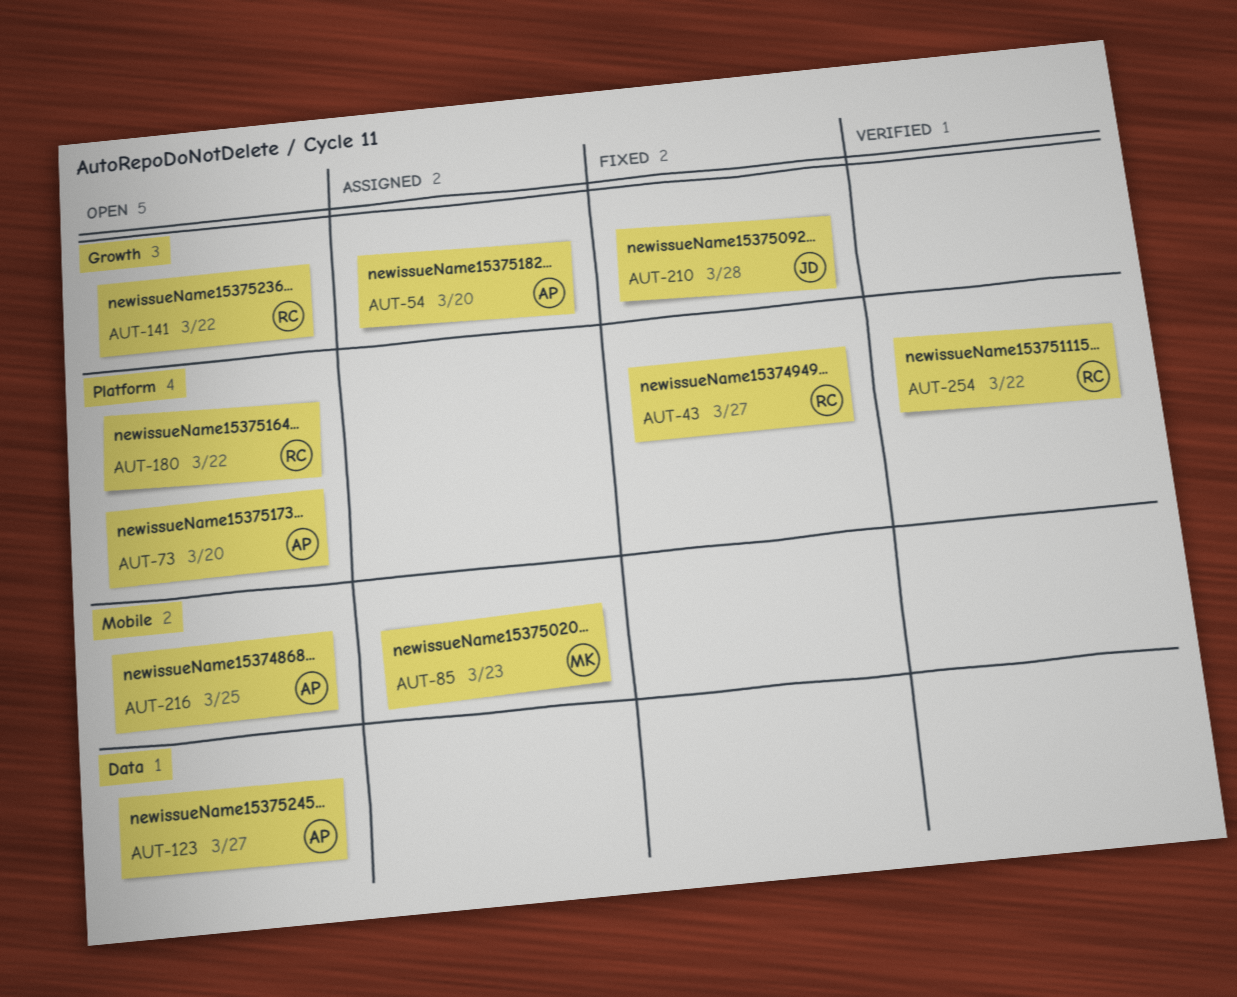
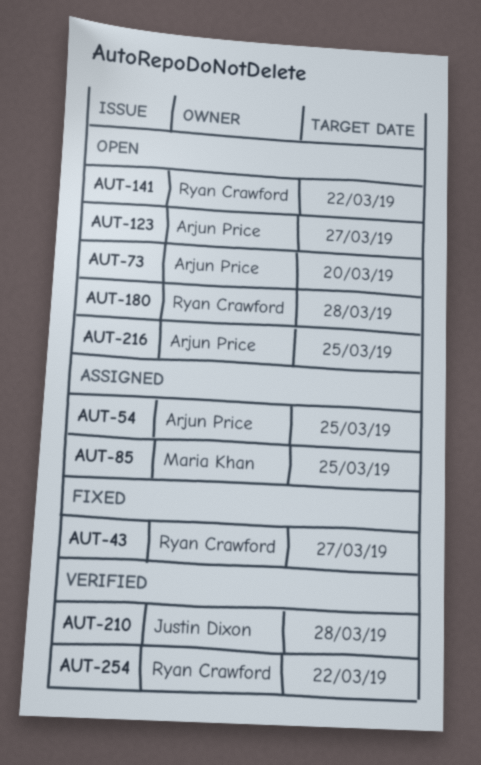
AUT-54, due: Mar 20 -> Mar 25
AUT-85, due: Mar 23 -> Mar 25
AUT-180, due: Mar 22 -> Mar 28
AUT-210, status: Fixed -> Verified

